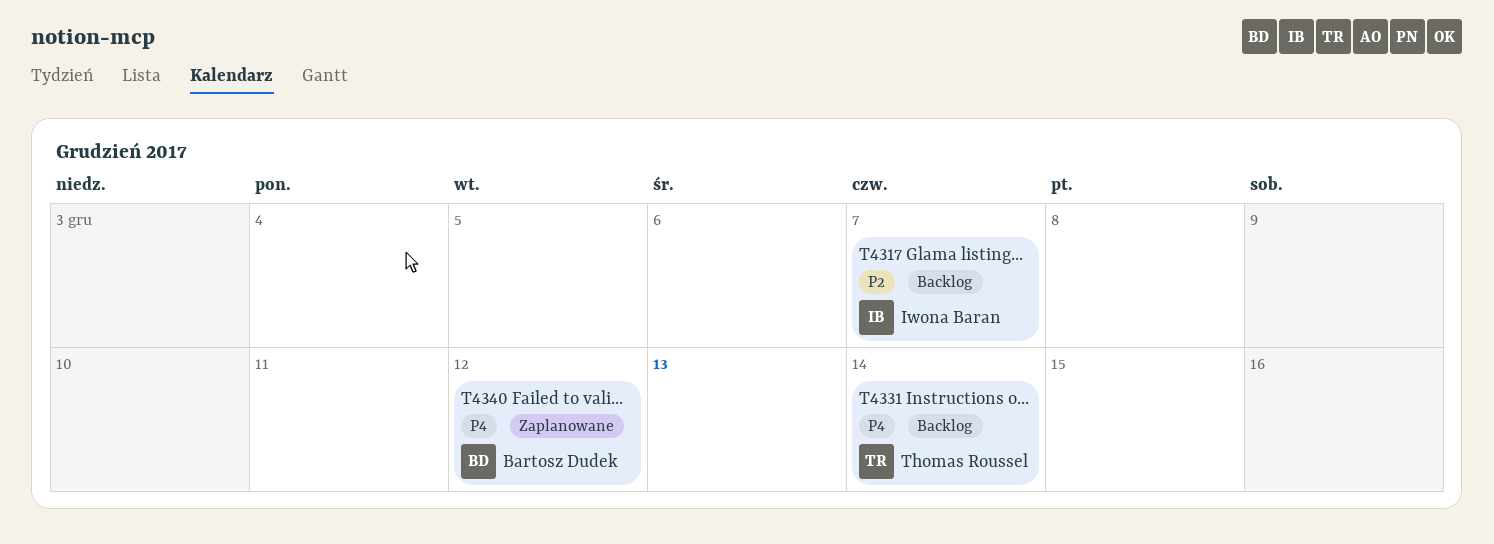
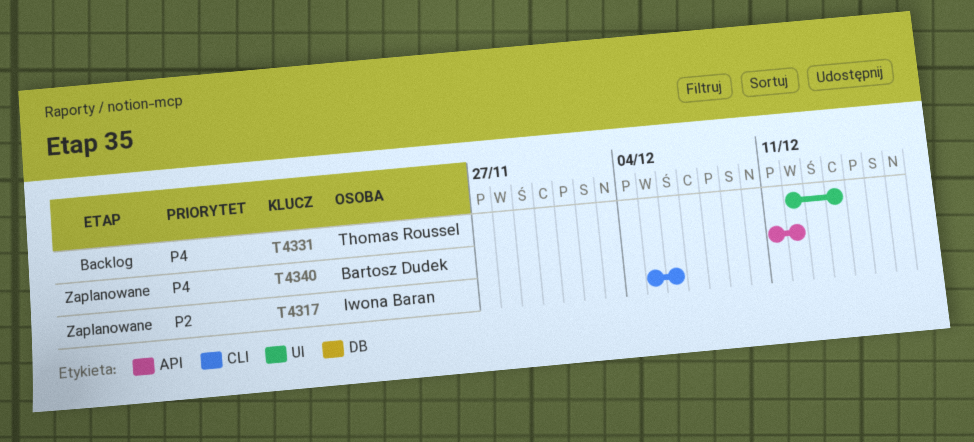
T4317, status: Backlog -> Zaplanowane
T4317, due: Dec 7 -> Dec 6

